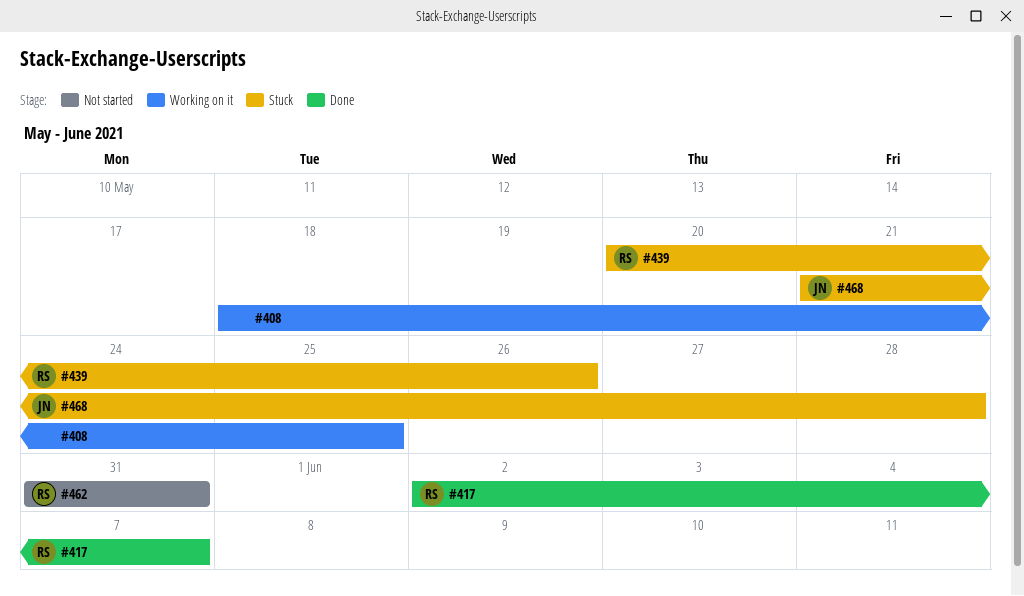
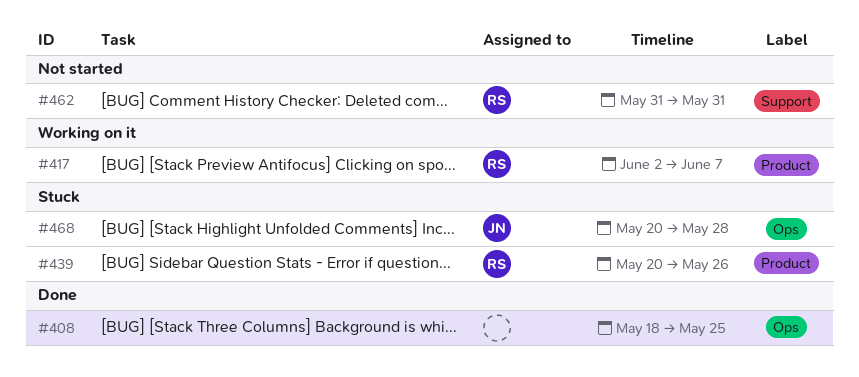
#408, status: Working on it -> Done
#417, status: Done -> Working on it
#468, start: May 21 -> May 20

